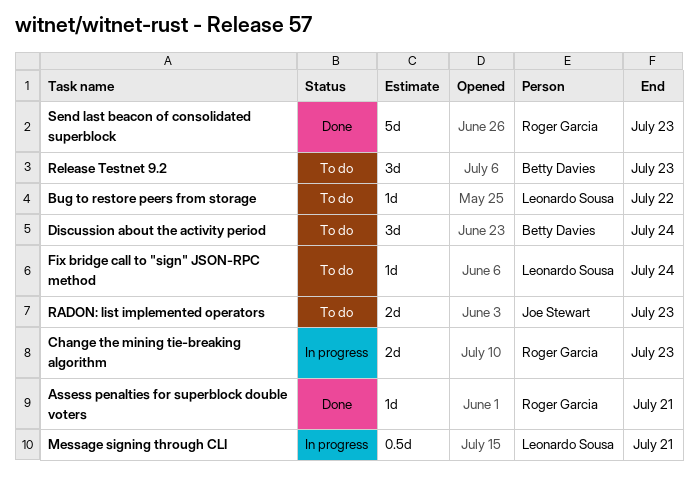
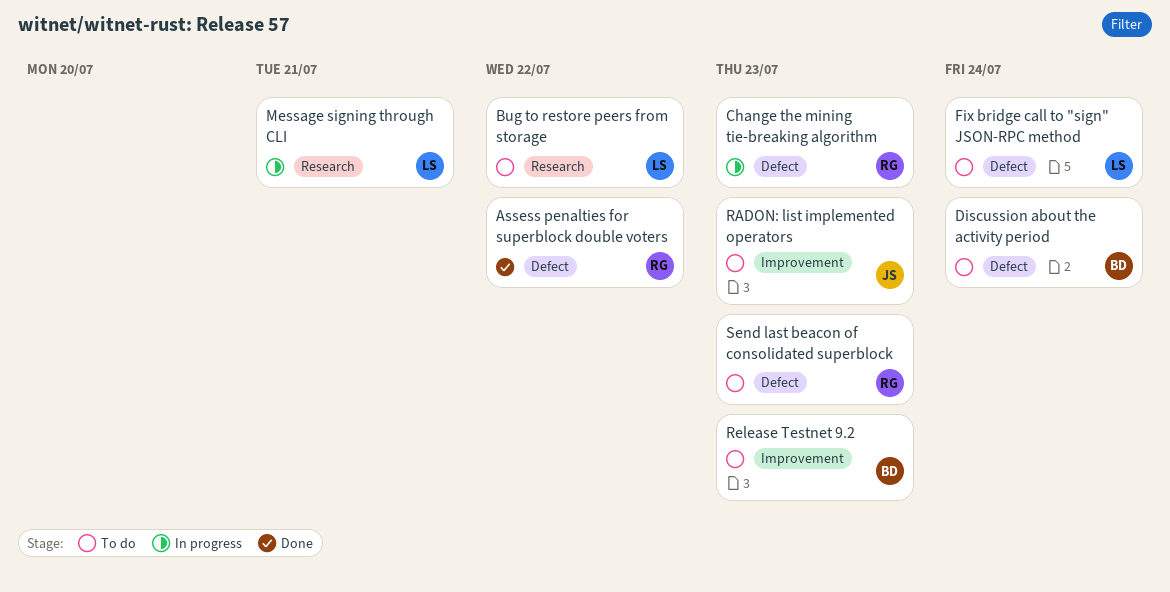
Assess penalties for superblock double voters, due: Jul 21 -> Jul 22
Send last beacon of consolidated superblock, status: Done -> To do

